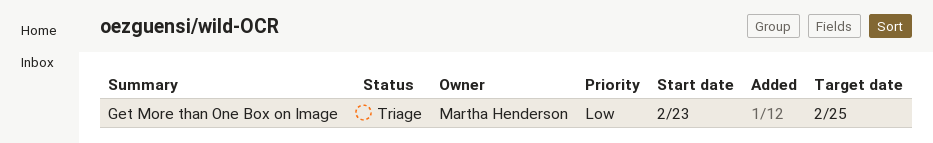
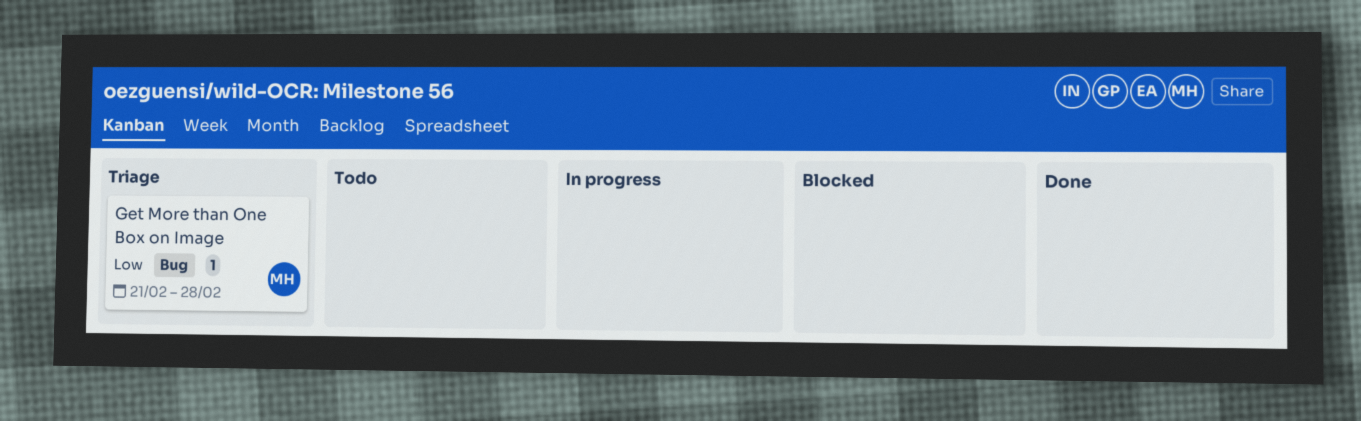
Get More than One Box on Image, start: Feb 23 -> Feb 21
Get More than One Box on Image, due: Feb 25 -> Feb 28

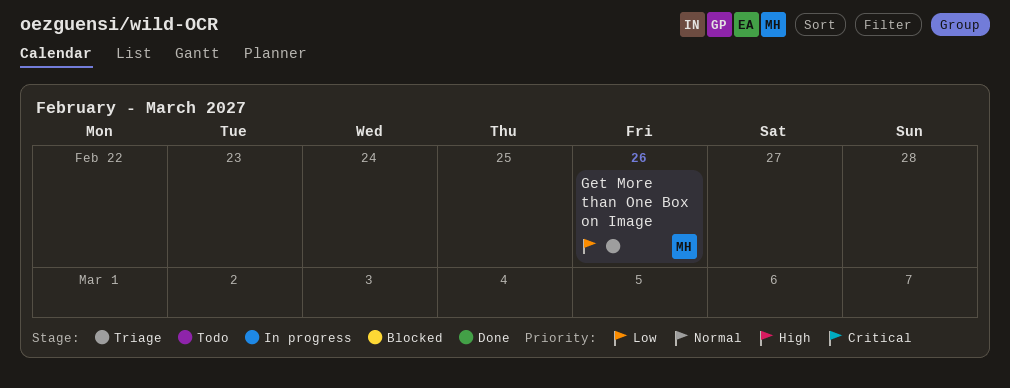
Get More than One Box on Image, due: Feb 28 -> Feb 26

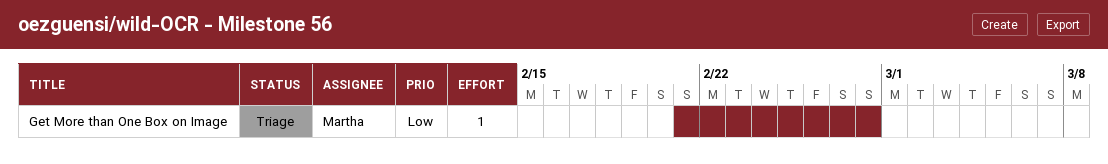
Get More than One Box on Image, due: Feb 26 -> Feb 28

